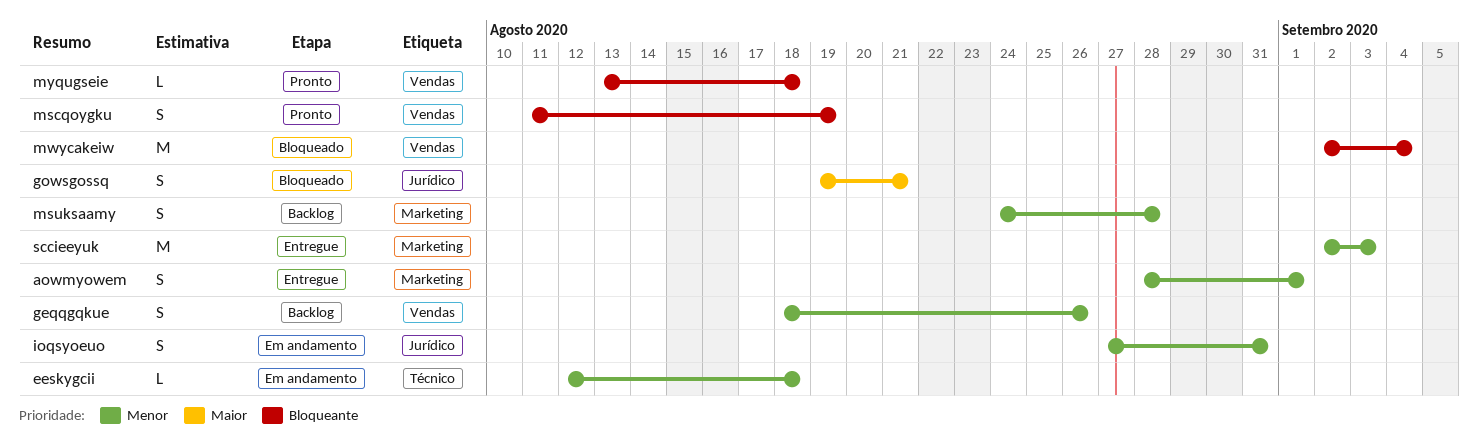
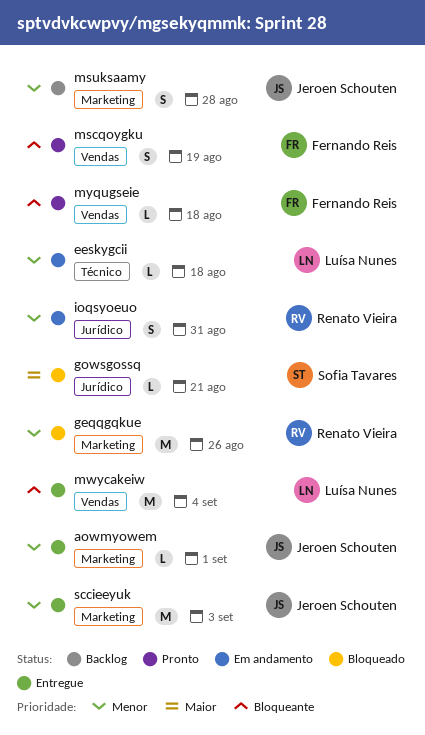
aowmyowem, estimate: S -> L
geqqgqkue, status: Backlog -> Bloqueado
geqqgqkue, label: Vendas -> Marketing
geqqgqkue, estimate: S -> M
gowsgossq, estimate: S -> L
mwycakeiw, status: Bloqueado -> Entregue

